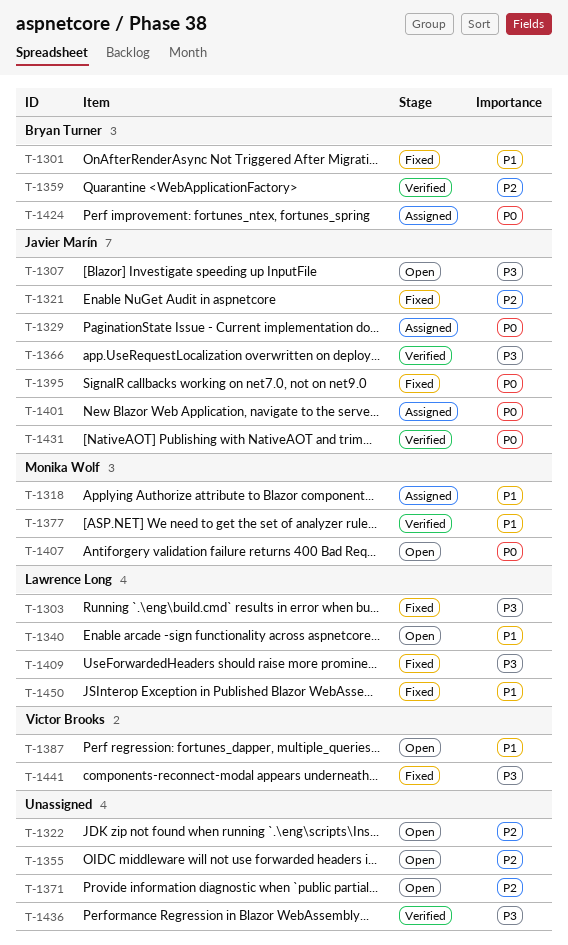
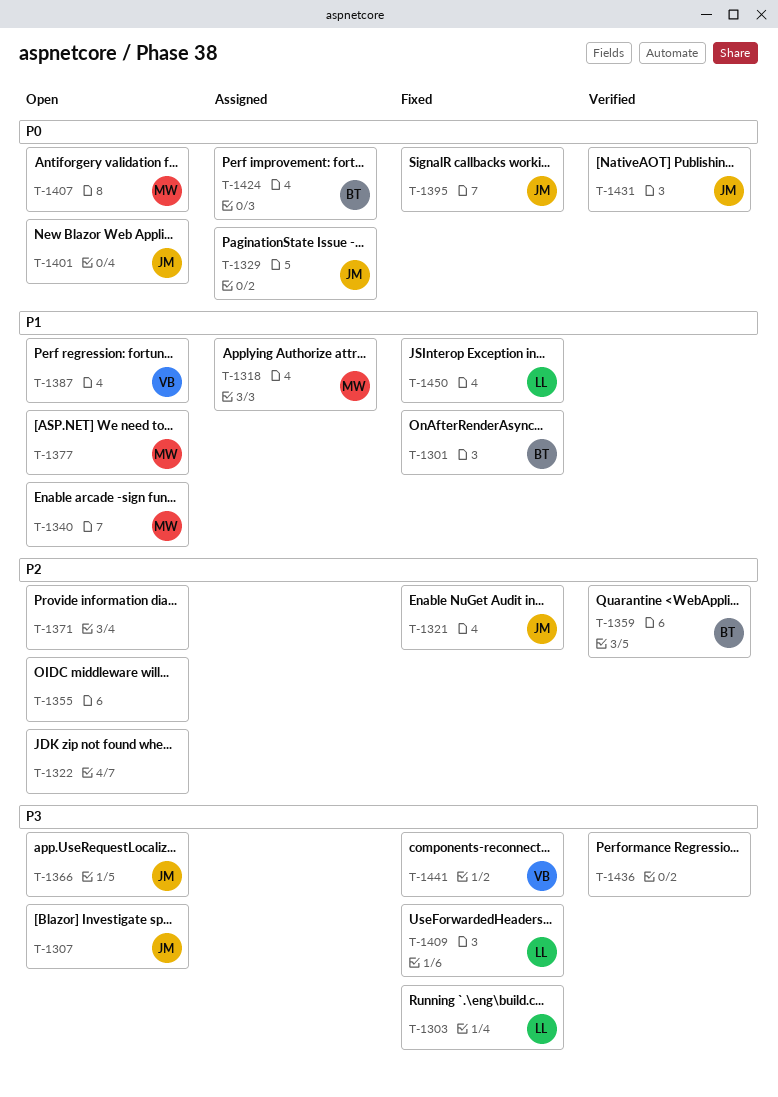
T-1340, owner: Lawrence Long -> Monika Wolf
T-1366, status: Verified -> Open
T-1377, status: Verified -> Open
T-1401, status: Assigned -> Open

